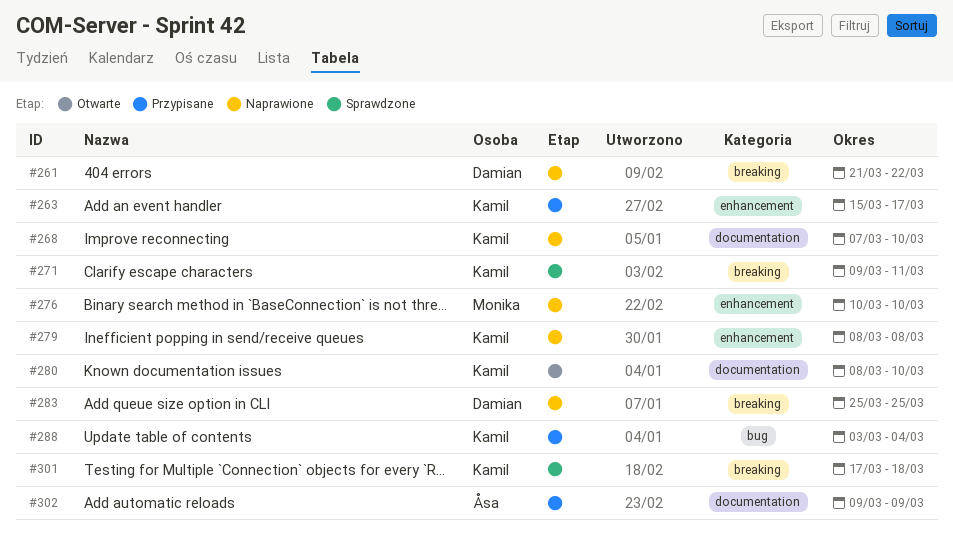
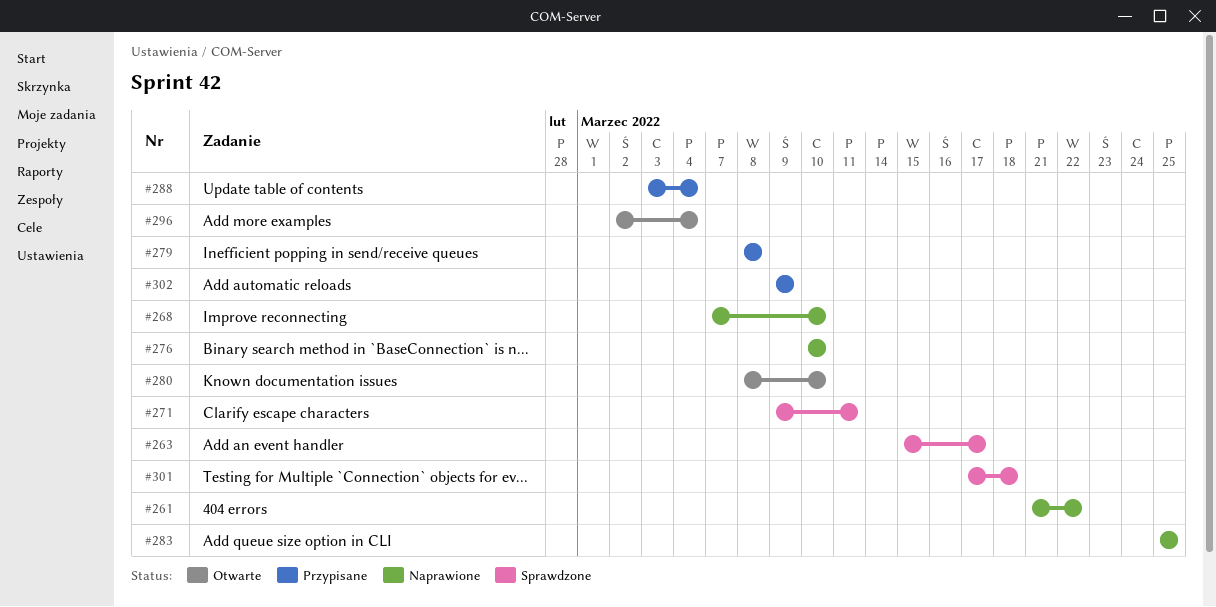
#263, status: Przypisane -> Sprawdzone
#279, status: Naprawione -> Przypisane
#296: none -> present

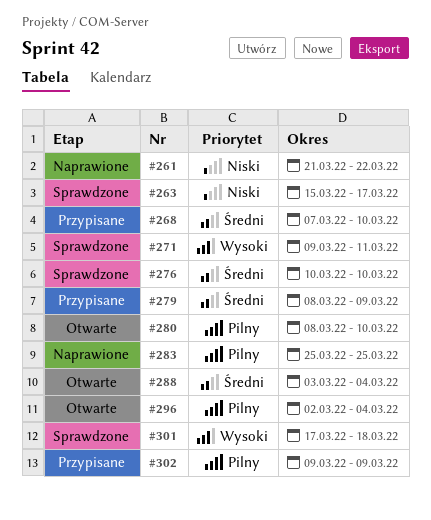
#268, status: Naprawione -> Przypisane
#276, status: Naprawione -> Sprawdzone
#279, due: Mar 8 -> Mar 9
#288, status: Przypisane -> Otwarte

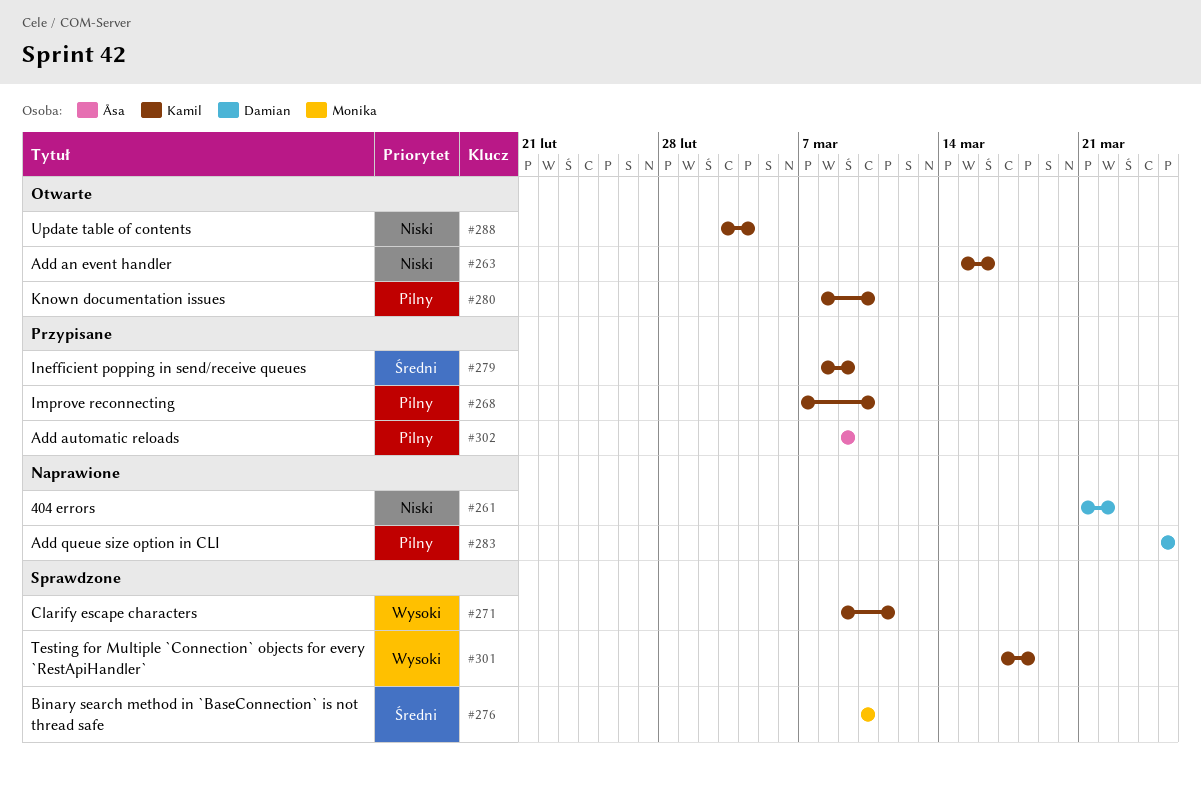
#263, status: Sprawdzone -> Otwarte
#263, due: Mar 17 -> Mar 16
#268, priority: Średni -> Pilny
#288, priority: Średni -> Niski
#296: present -> none

